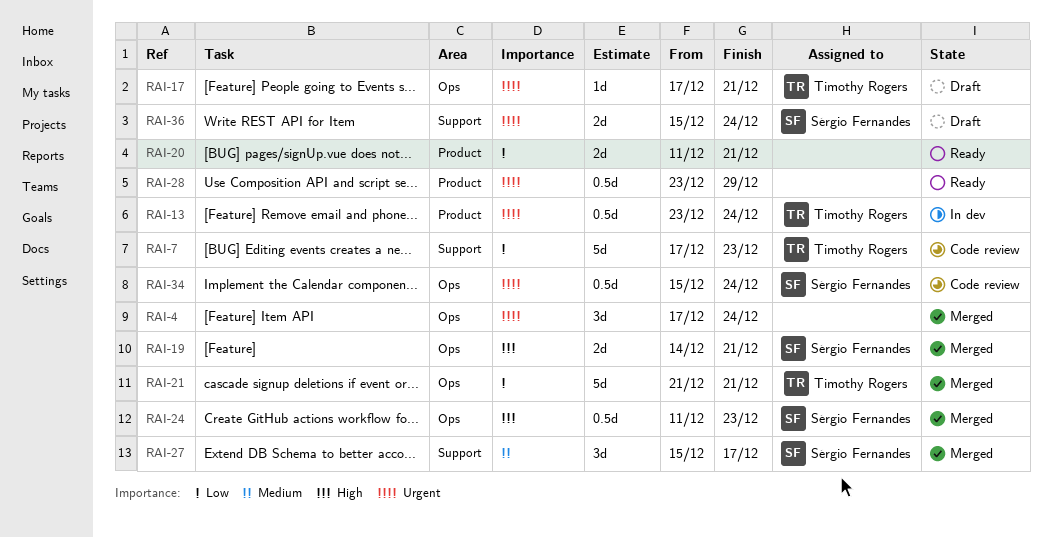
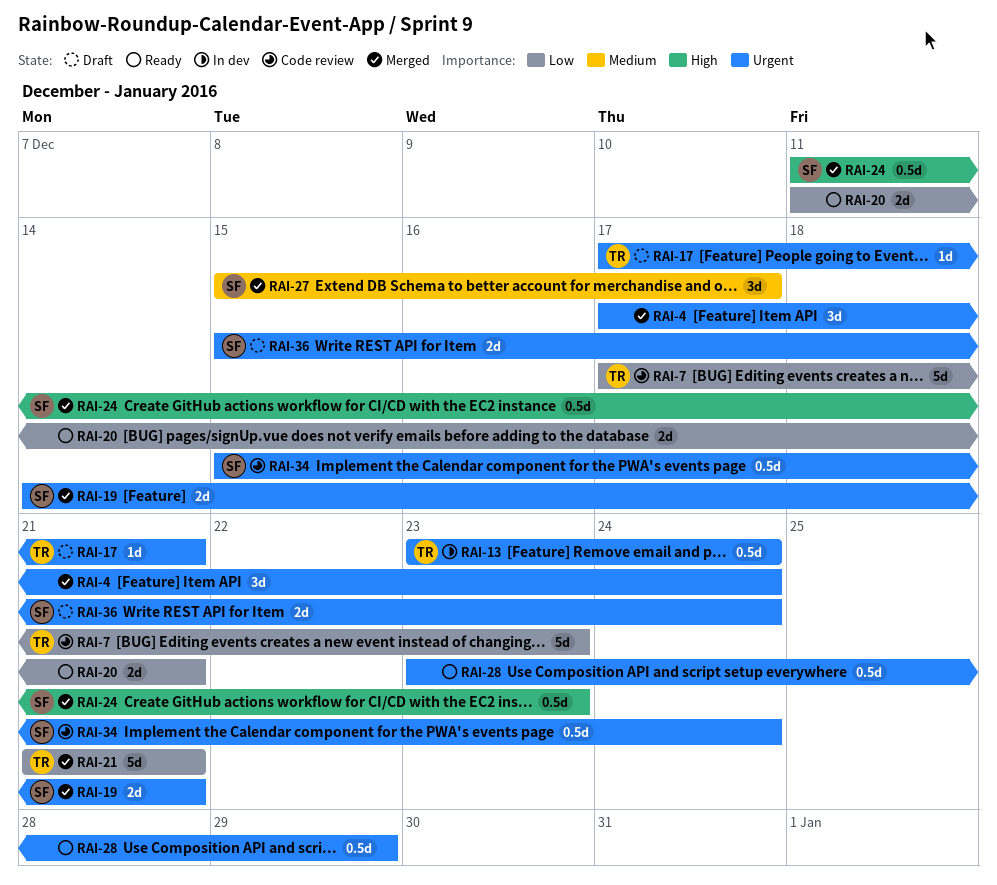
RAI-19, priority: High -> Urgent

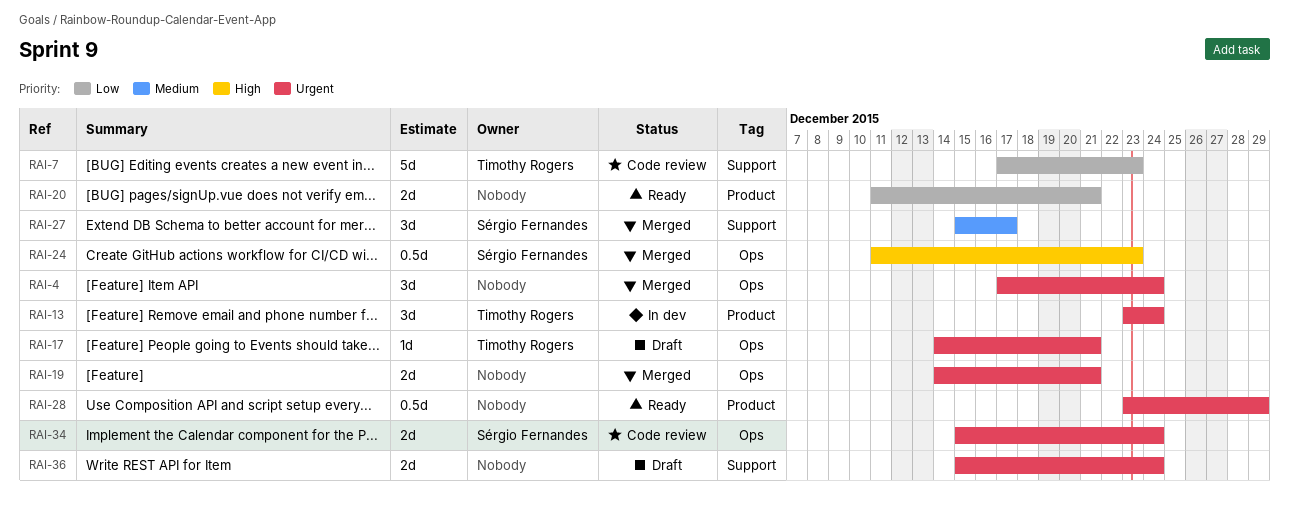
RAI-13, estimate: 0.5d -> 3d
RAI-17, start: Dec 17 -> Dec 14
RAI-19, owner: Sérgio Fernandes -> none
RAI-21: present -> none
RAI-34, estimate: 0.5d -> 2d
RAI-36, owner: Sérgio Fernandes -> none

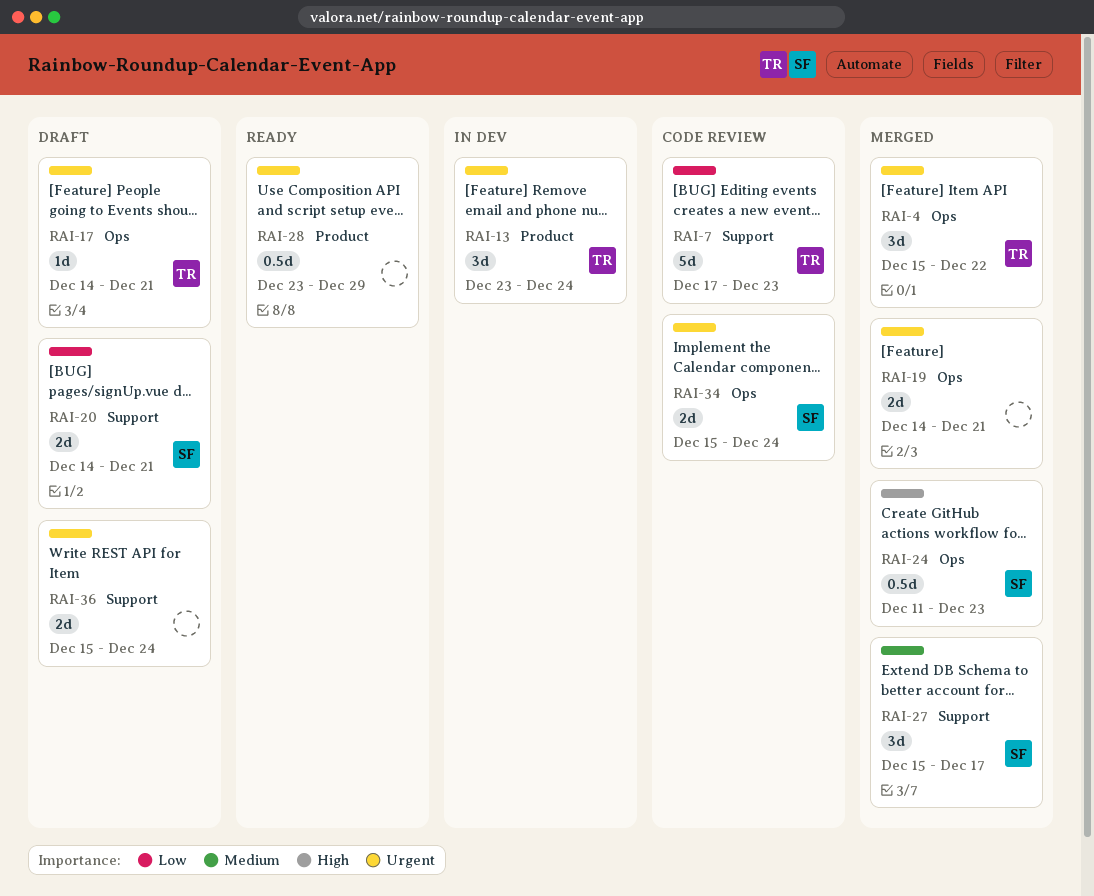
RAI-4, owner: none -> Timothy Rogers
RAI-4, start: Dec 17 -> Dec 15
RAI-4, due: Dec 24 -> Dec 22
RAI-20, status: Ready -> Draft
RAI-20, owner: none -> Sérgio Fernandes
RAI-20, label: Product -> Support
RAI-20, start: Dec 11 -> Dec 14

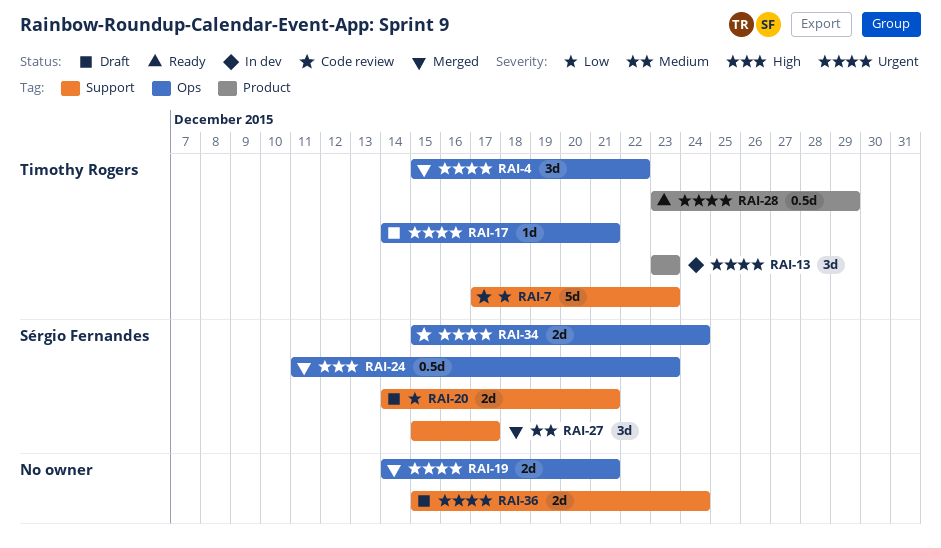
RAI-13, due: Dec 24 -> Dec 23
RAI-28, owner: none -> Timothy Rogers

